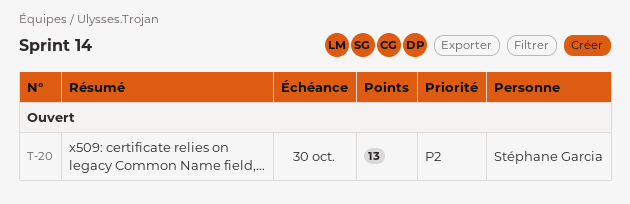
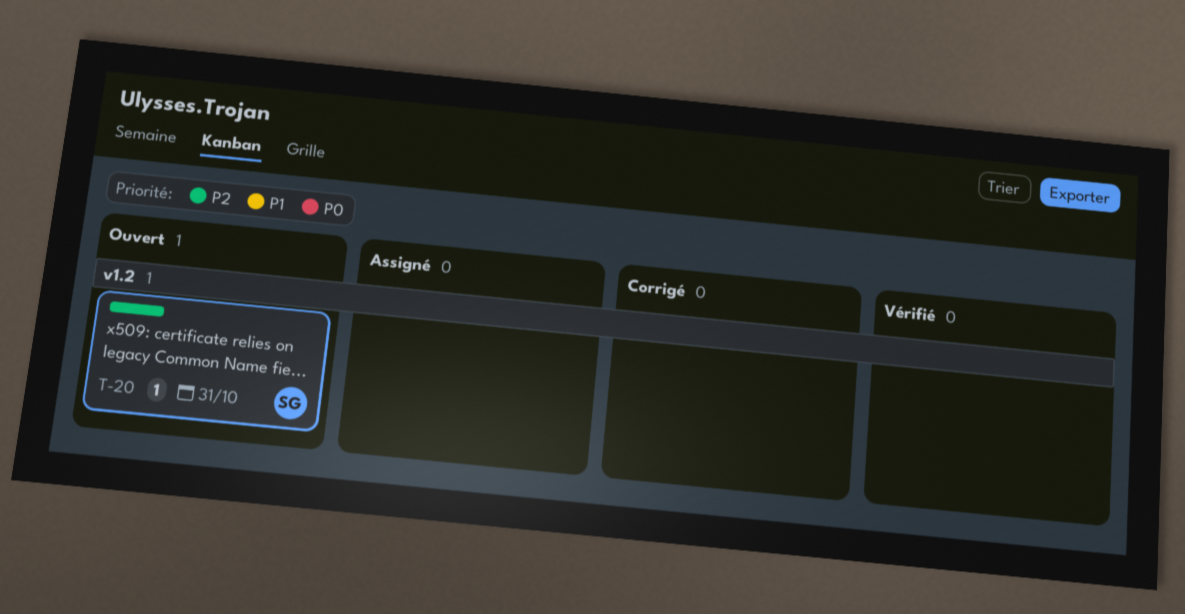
T-20, estimate: 13 -> 1
T-20, due: Oct 30 -> Oct 31

